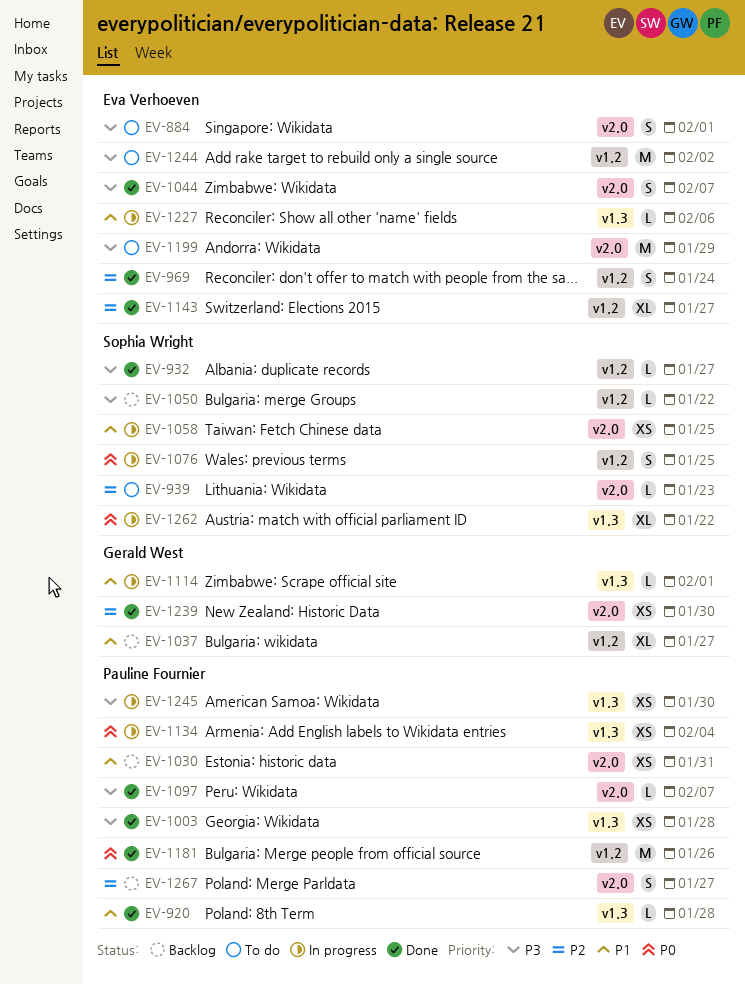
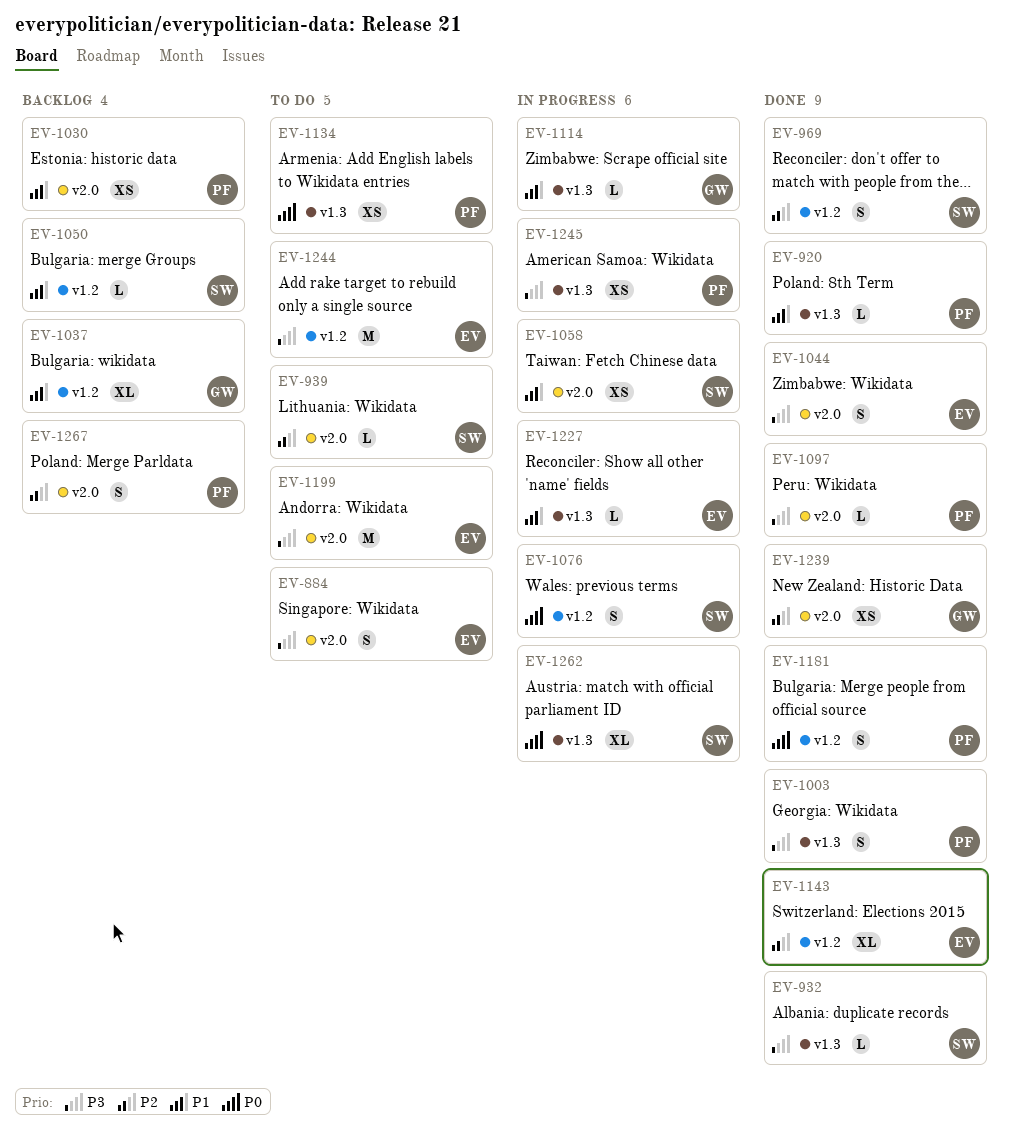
EV-932, label: v1.2 -> v1.3
EV-969, owner: Eva Verhoeven -> Sophia Wright
EV-1003, estimate: XS -> S
EV-1050, priority: P3 -> P1
EV-1134, status: In progress -> To do
EV-1181, estimate: M -> S

